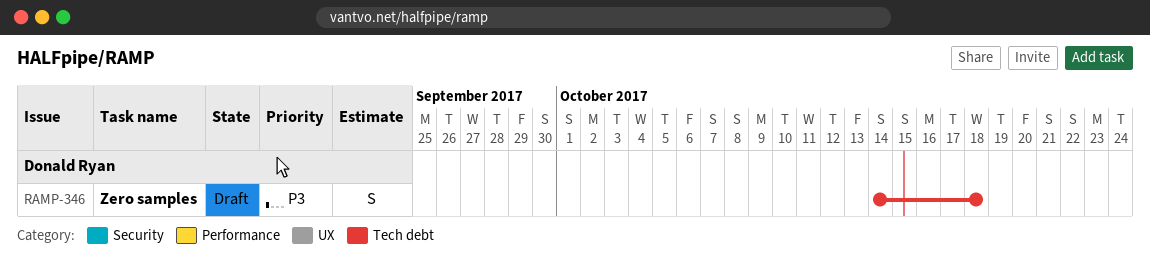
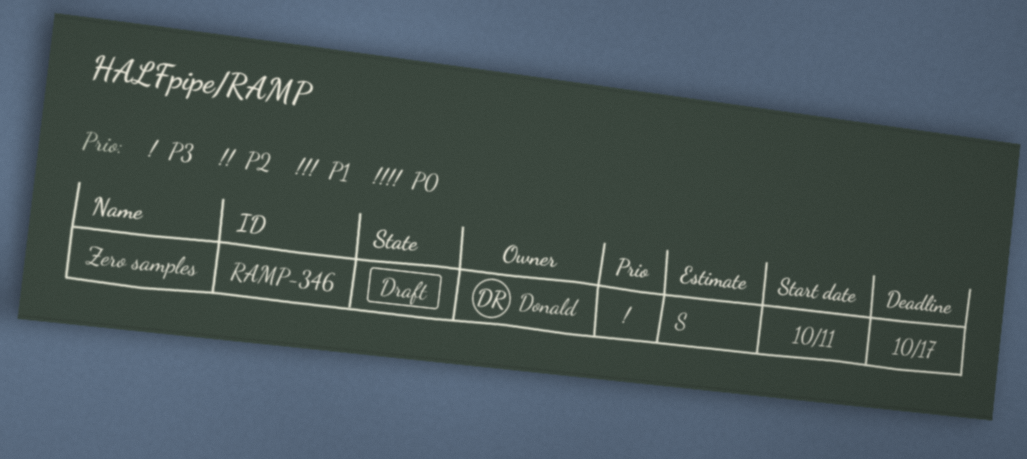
RAMP-346, start: Oct 14 -> Oct 11
RAMP-346, due: Oct 18 -> Oct 17

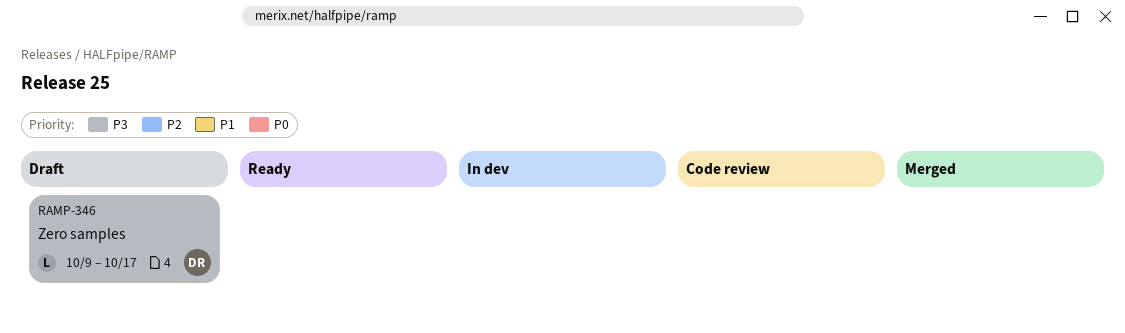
RAMP-346, estimate: S -> L
RAMP-346, start: Oct 11 -> Oct 9

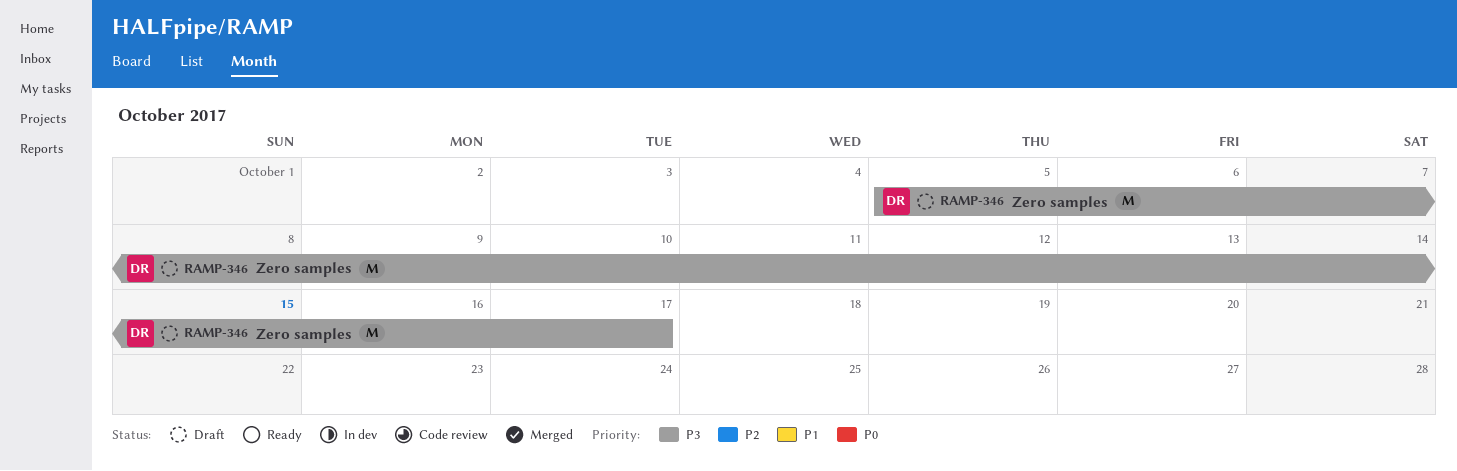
RAMP-346, estimate: L -> M
RAMP-346, start: Oct 9 -> Oct 5

